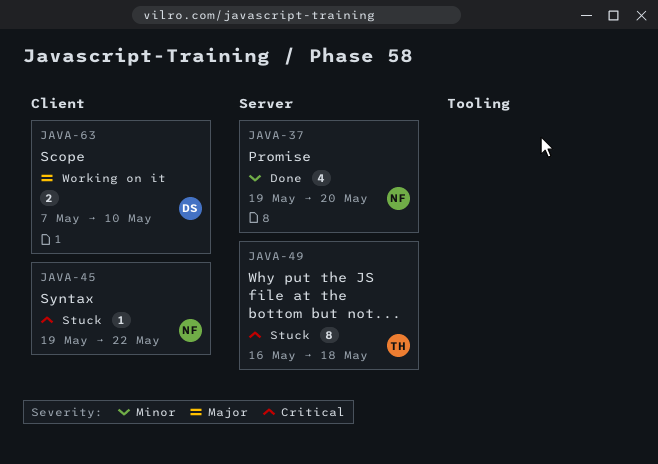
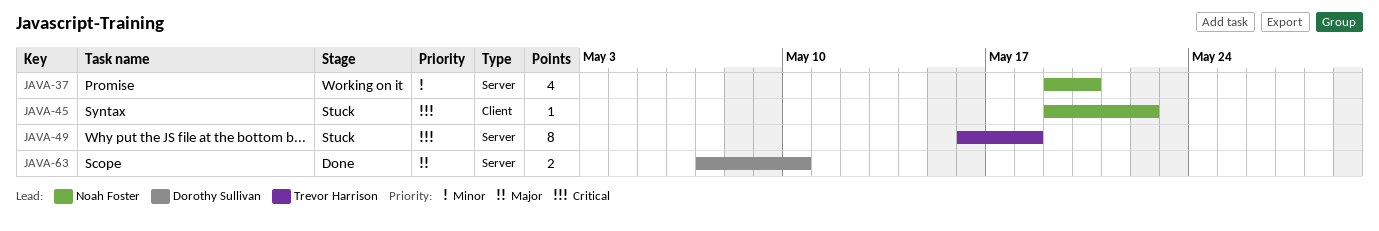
JAVA-37, status: Done -> Working on it
JAVA-63, status: Working on it -> Done
JAVA-63, label: Client -> Server

